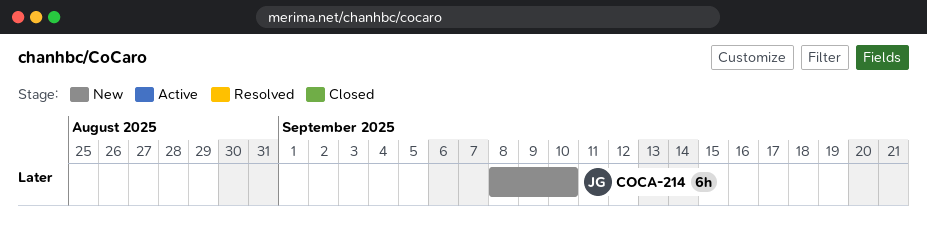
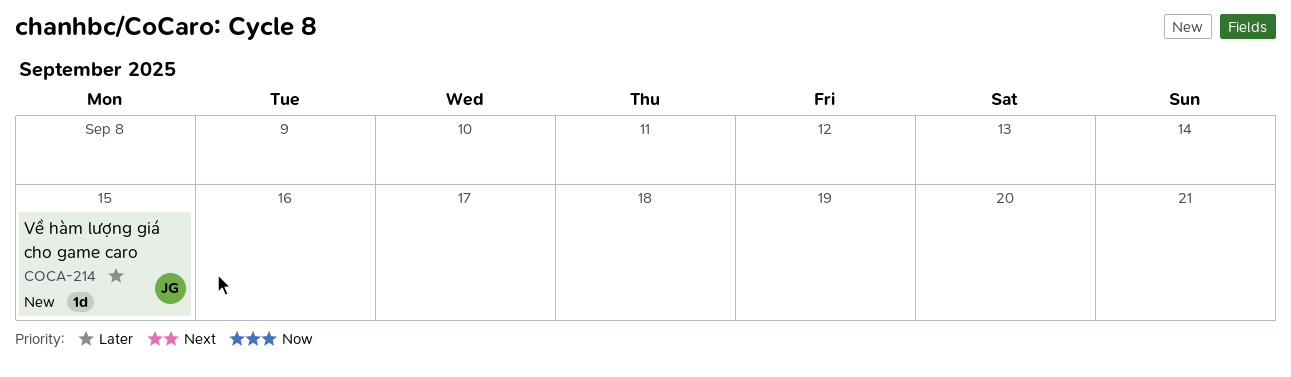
COCA-214, estimate: 6h -> 1d
COCA-214, due: Sep 10 -> Sep 15

